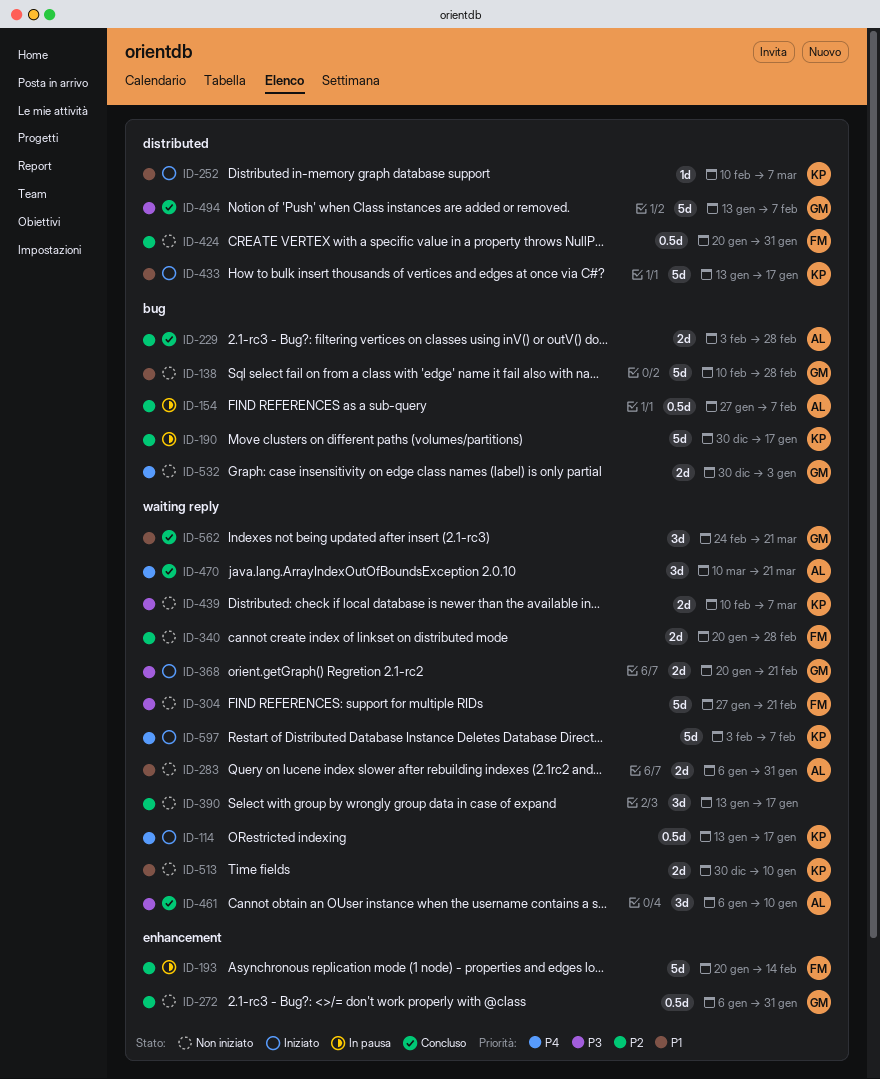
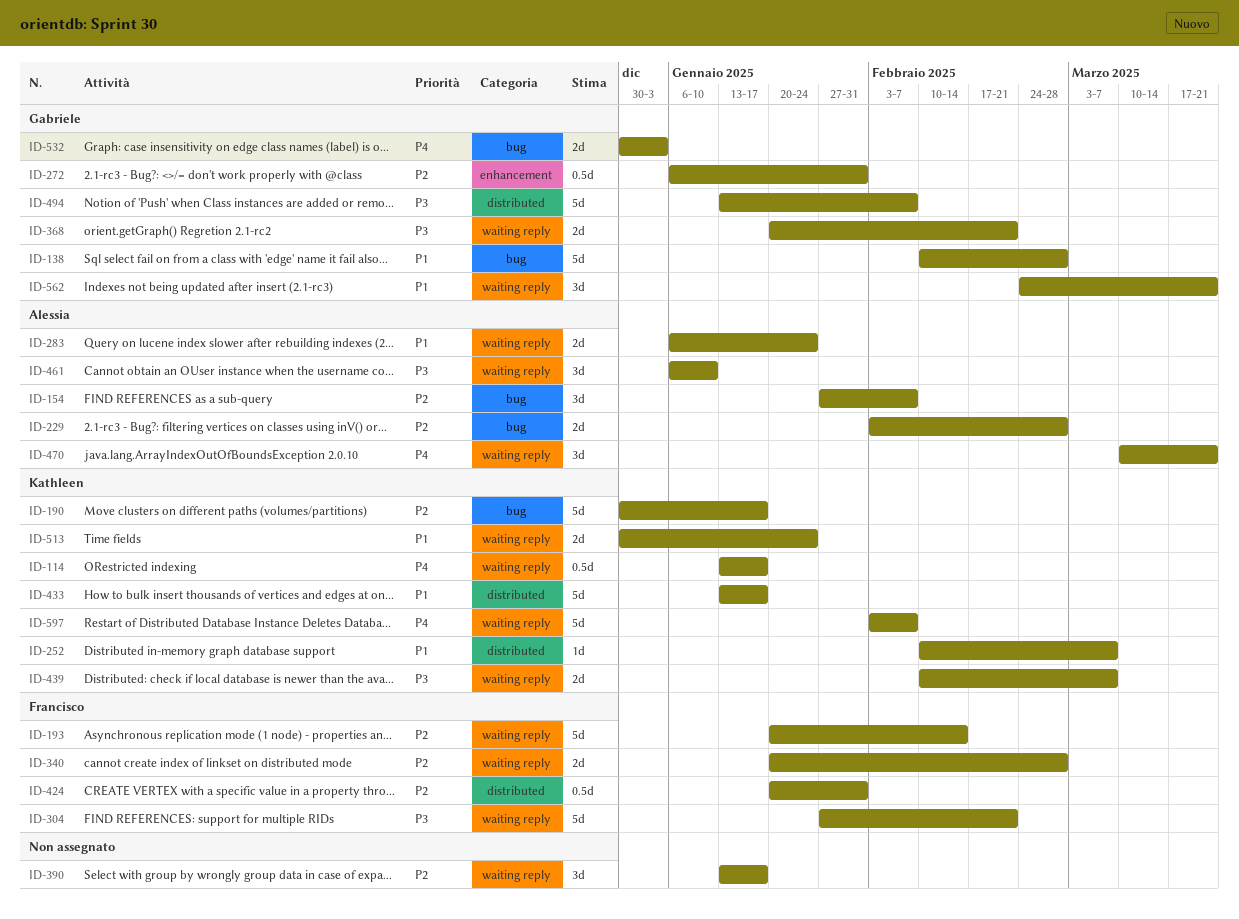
ID-154, estimate: 0.5d -> 3d
ID-193, label: enhancement -> waiting reply
ID-283, due: Jan 31 -> Jan 24
ID-513, due: Jan 10 -> Jan 24

